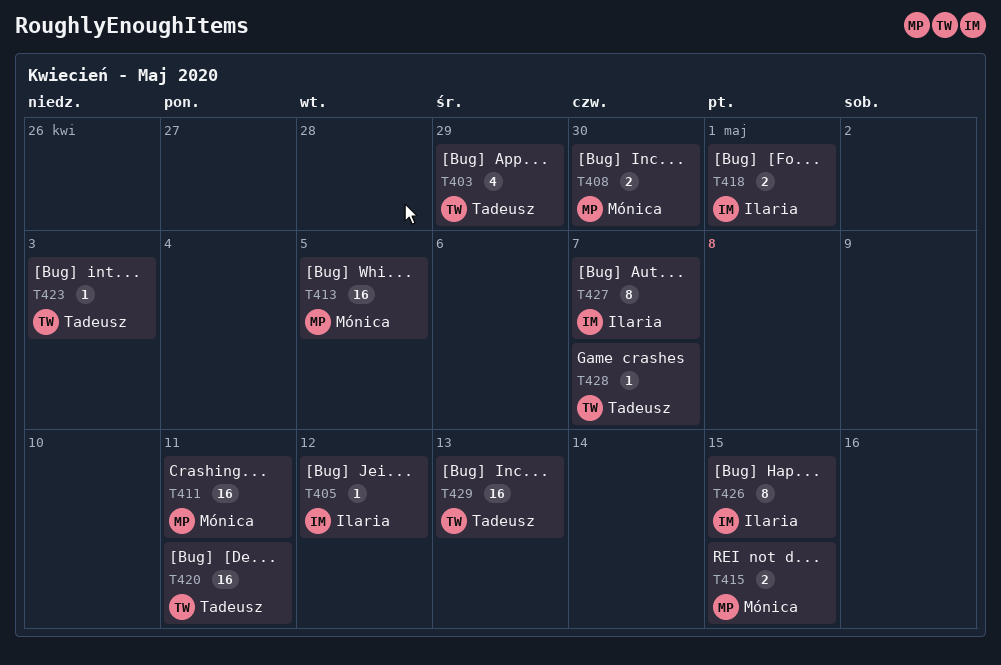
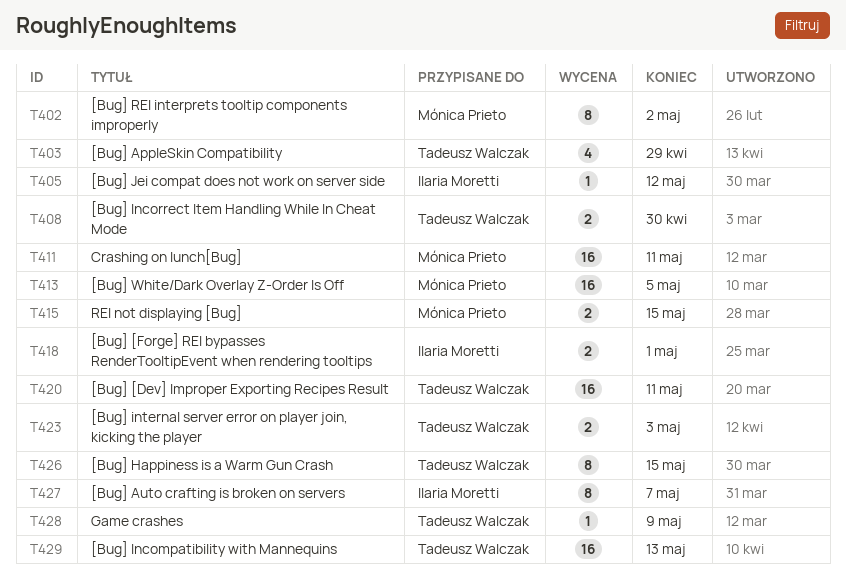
T402: none -> present
T408, owner: Mónica Prieto -> Tadeusz Walczak
T423, estimate: 1 -> 2
T426, owner: Ilaria Moretti -> Tadeusz Walczak
T428, due: May 7 -> May 9

